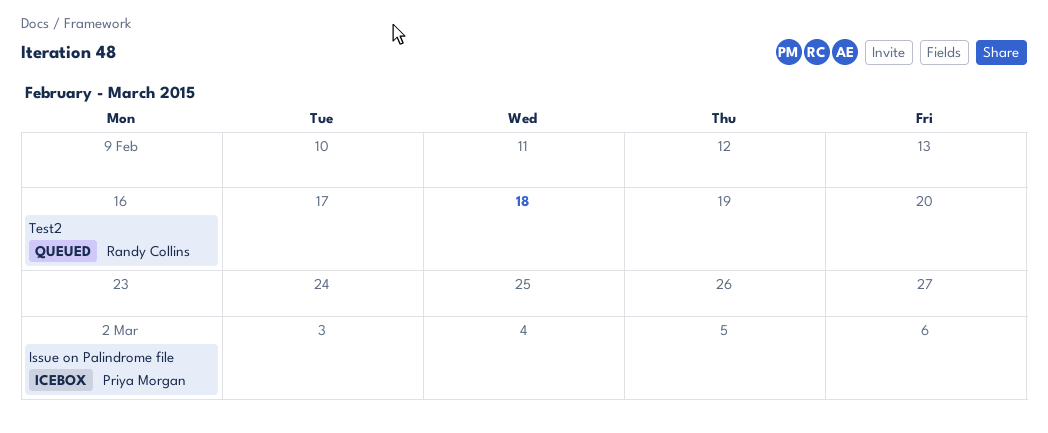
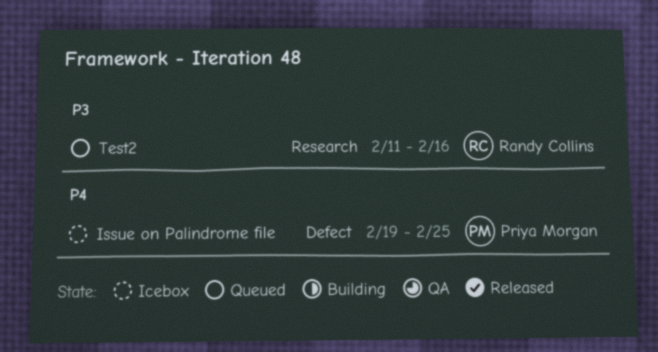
Issue on Palindrome file, due: Mar 2 -> Feb 25

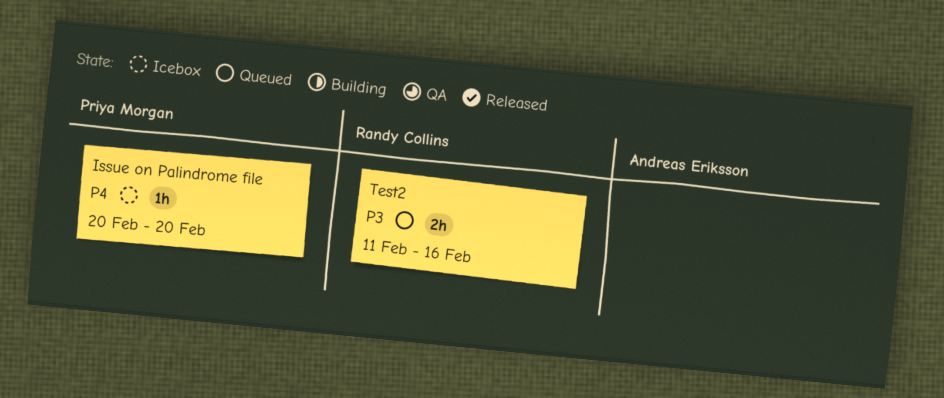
Issue on Palindrome file, start: Feb 19 -> Feb 20
Issue on Palindrome file, due: Feb 25 -> Feb 20

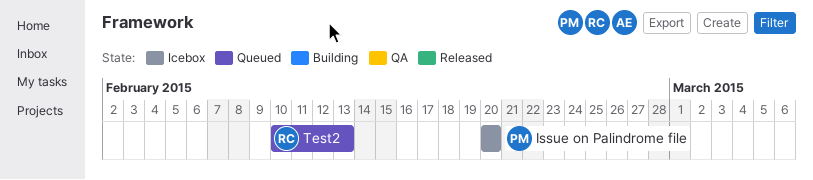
Test2, start: Feb 11 -> Feb 10
Test2, due: Feb 16 -> Feb 13

